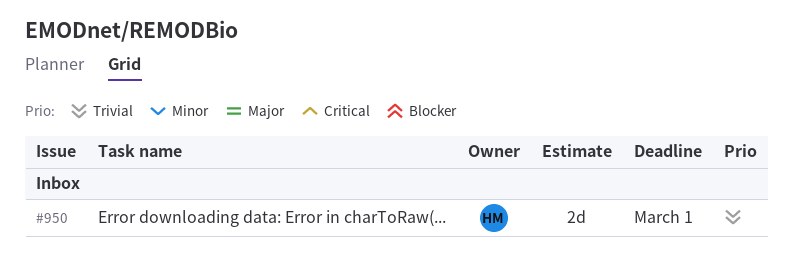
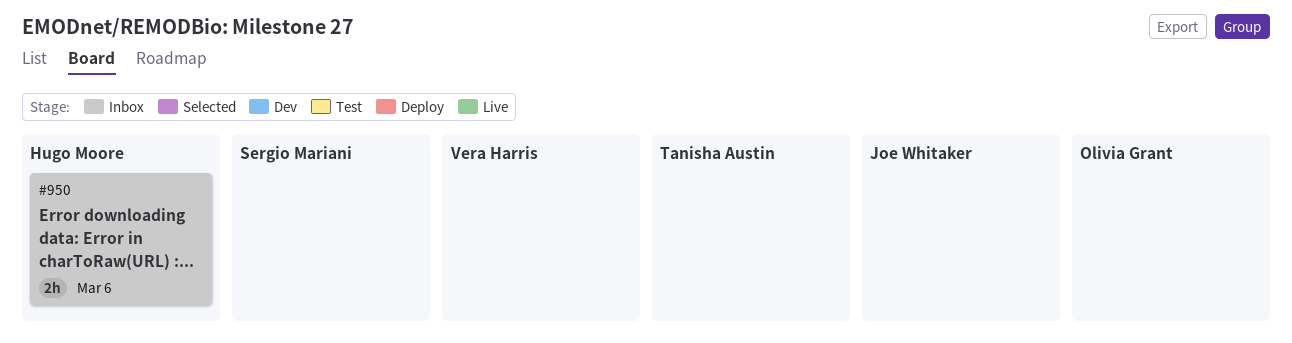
#950, estimate: 2d -> 2h
#950, due: Mar 1 -> Mar 6

